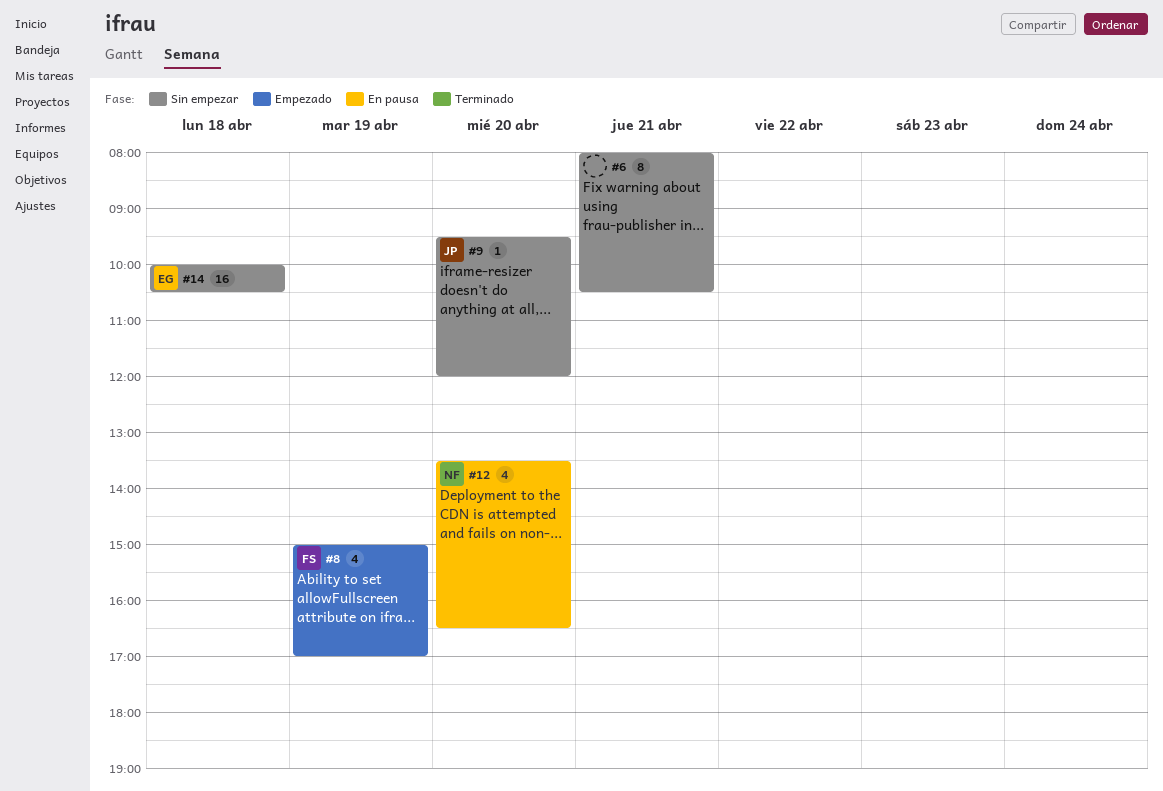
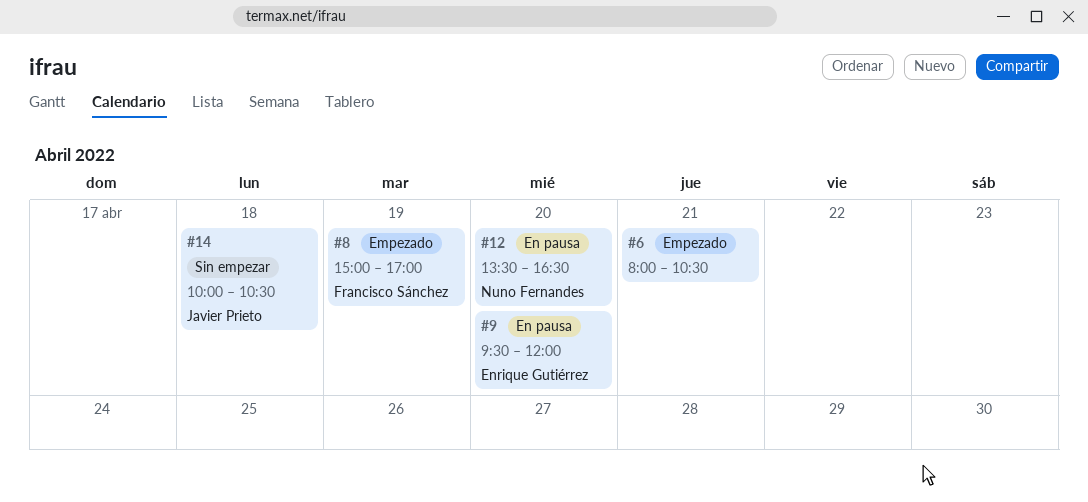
#6, status: Sin empezar -> Empezado
#9, status: Sin empezar -> En pausa
#9, owner: Javier Prieto -> Enrique Gutiérrez
#14, owner: Enrique Gutiérrez -> Javier Prieto

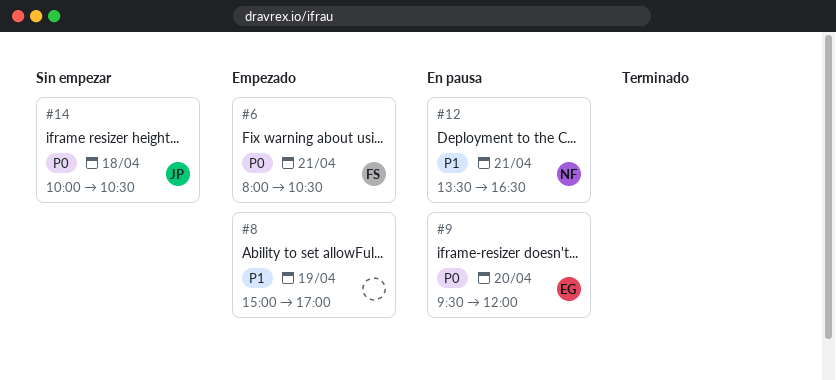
#6, owner: none -> Francisco Sánchez
#8, owner: Francisco Sánchez -> none
#12, day: Apr 20 -> Apr 21

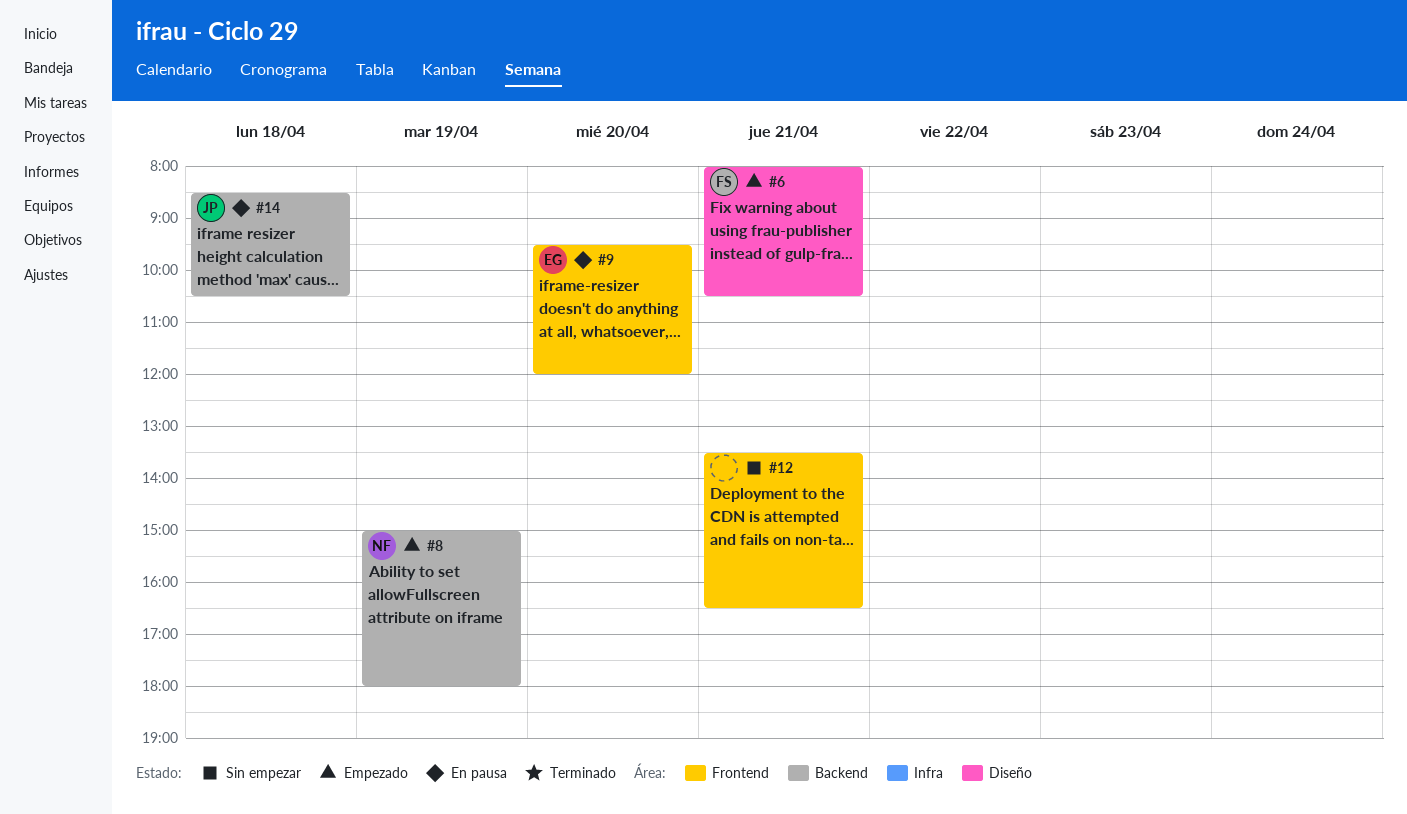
#8, owner: none -> NF
#8, ends: 17:00 -> 18:00
#12, status: En pausa -> Sin empezar
#12, owner: NF -> none
#14, status: Sin empezar -> En pausa
#14, begins: 10:00 -> 08:30

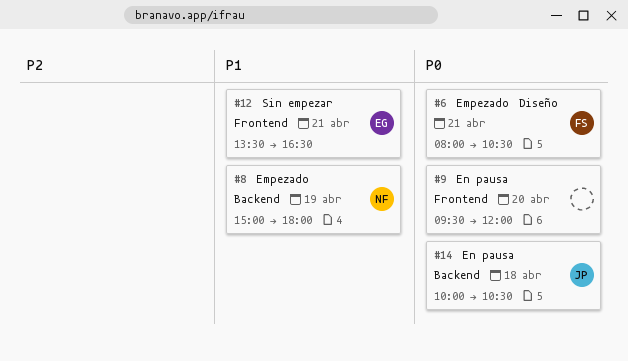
#9, owner: EG -> none
#12, owner: none -> EG
#14, begins: 08:30 -> 10:00

